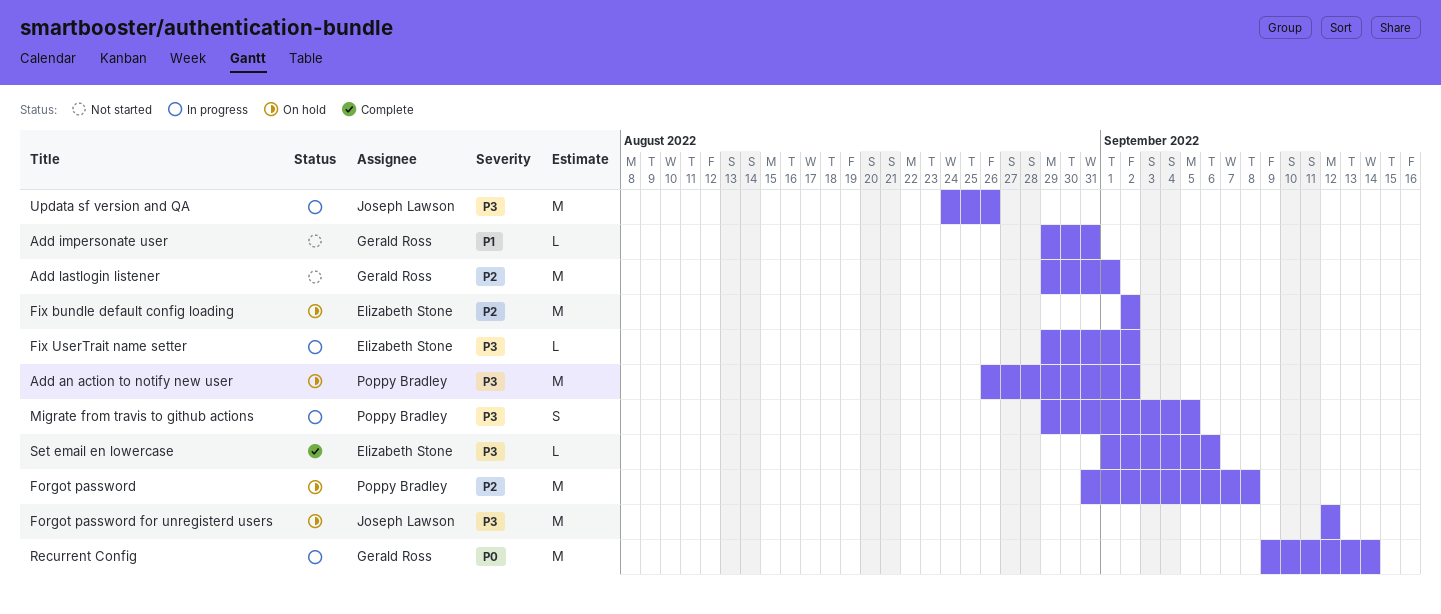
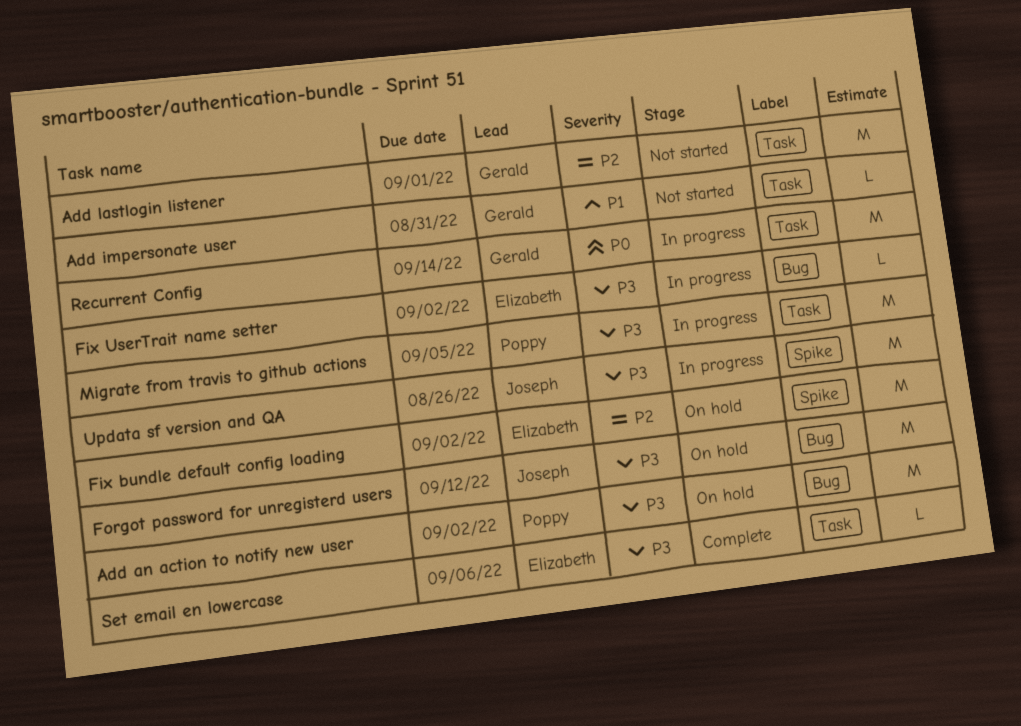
Forgot password: present -> none
Migrate from travis to github actions, estimate: S -> M

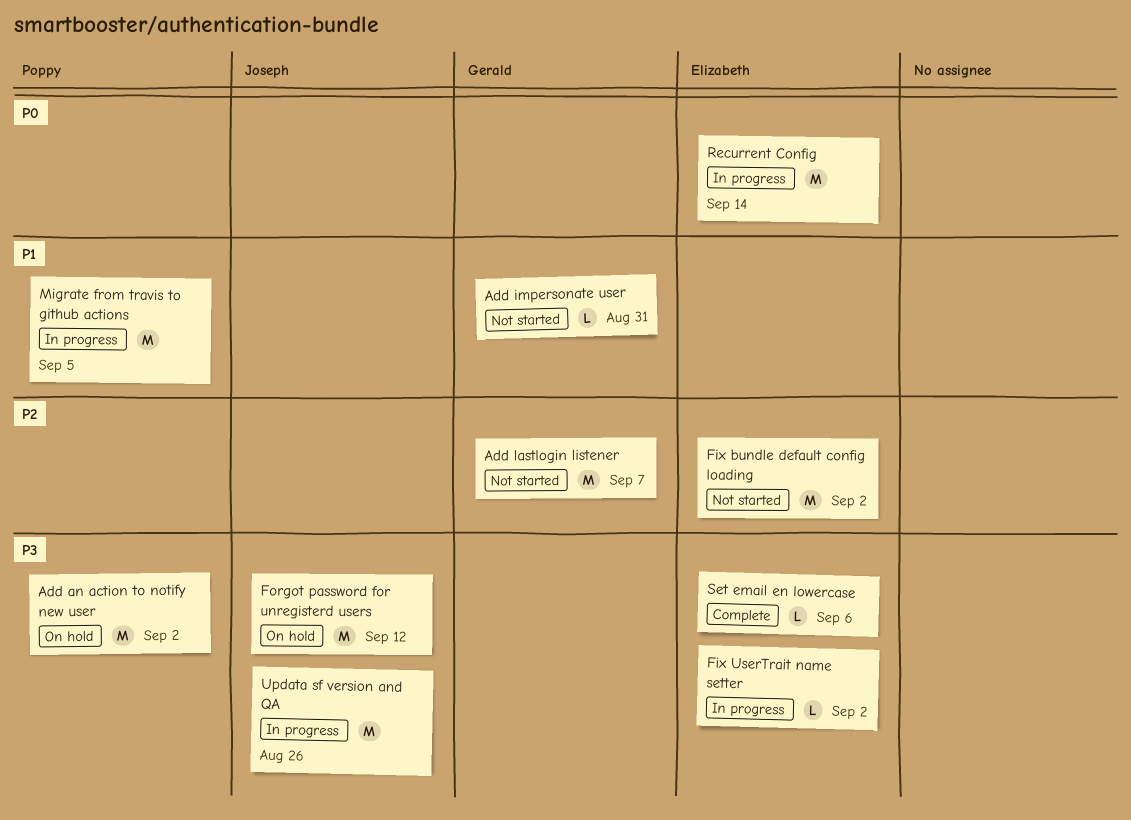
Add lastlogin listener, due: Sep 1 -> Sep 7
Fix bundle default config loading, status: On hold -> Not started
Migrate from travis to github actions, priority: P3 -> P1
Recurrent Config, owner: Gerald -> Elizabeth

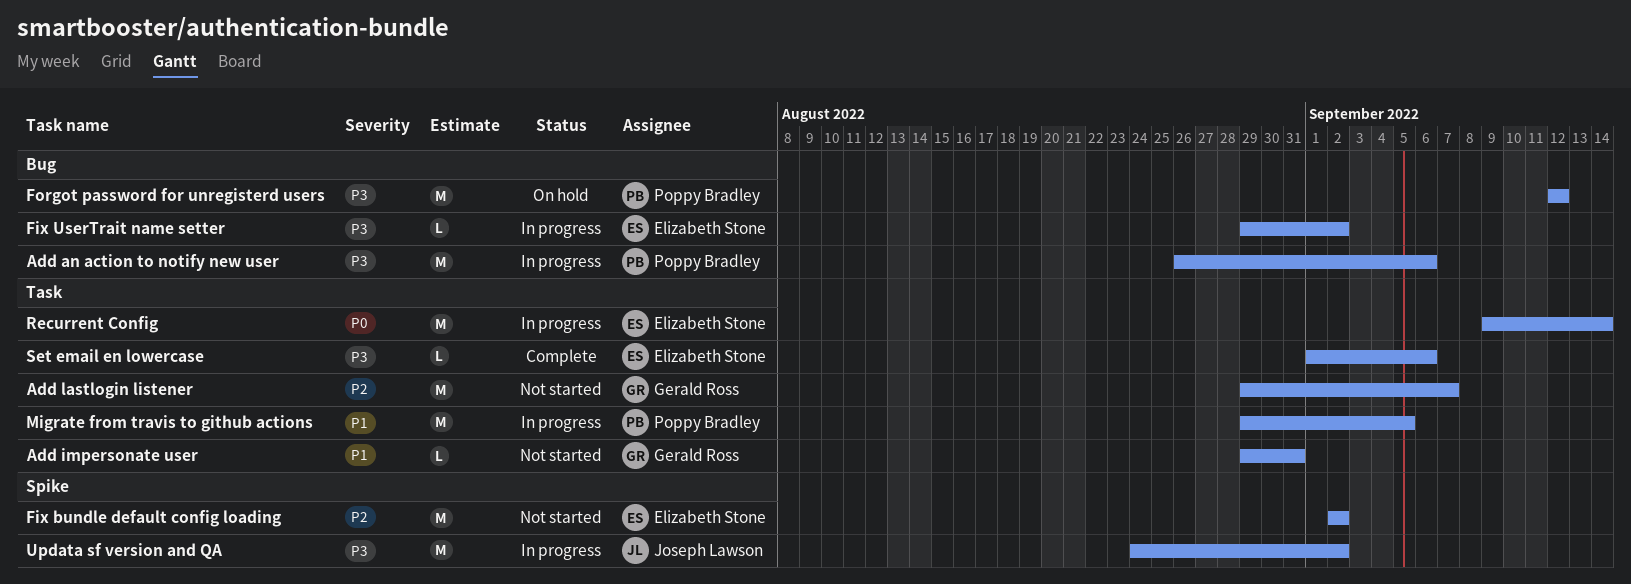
Add an action to notify new user, status: On hold -> In progress
Add an action to notify new user, due: Sep 2 -> Sep 6
Forgot password for unregisterd users, owner: Joseph Lawson -> Poppy Bradley
Updata sf version and QA, due: Aug 26 -> Sep 2

